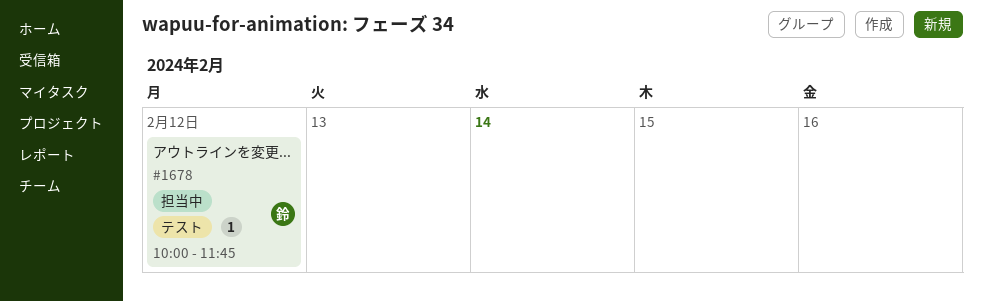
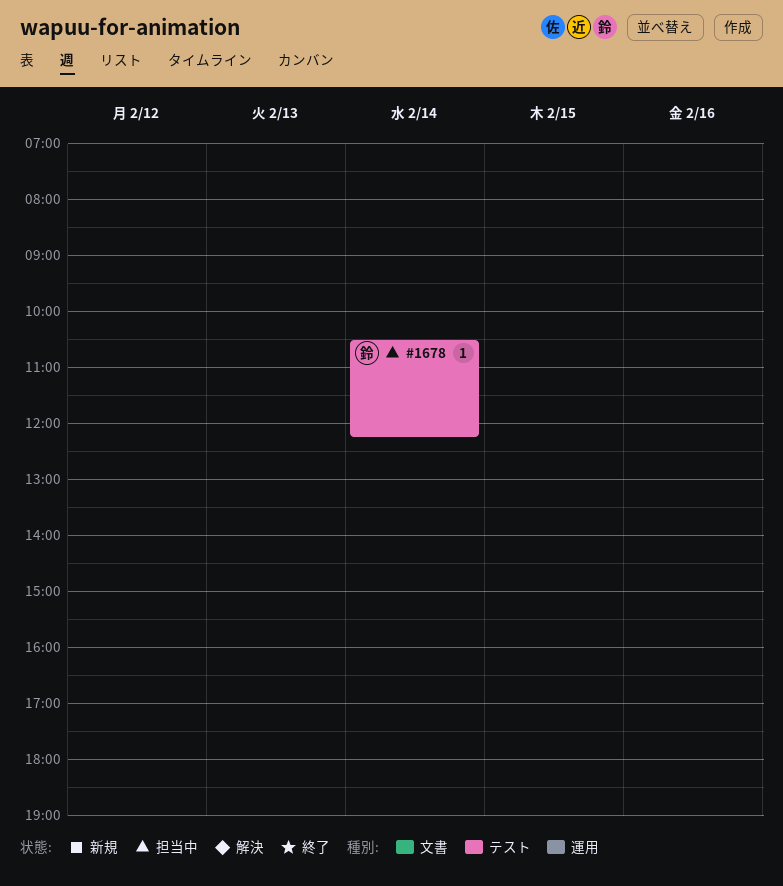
#1678, day: Feb 12 -> Feb 14
#1678, begins: 10:00 -> 10:30
#1678, ends: 11:45 -> 12:15

